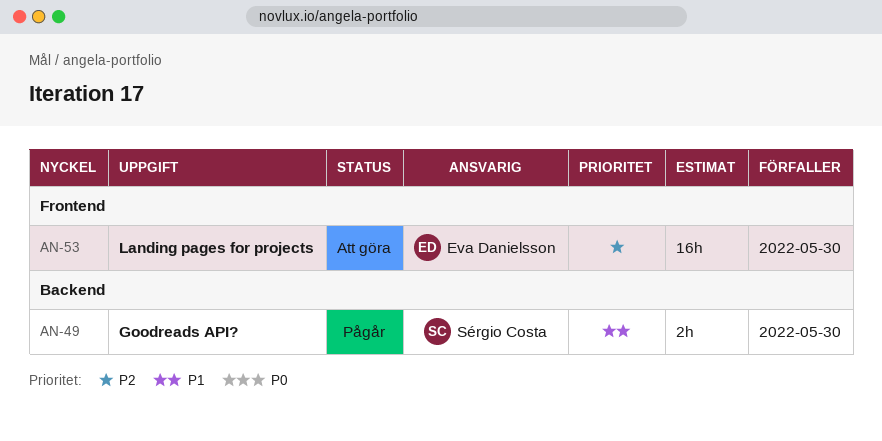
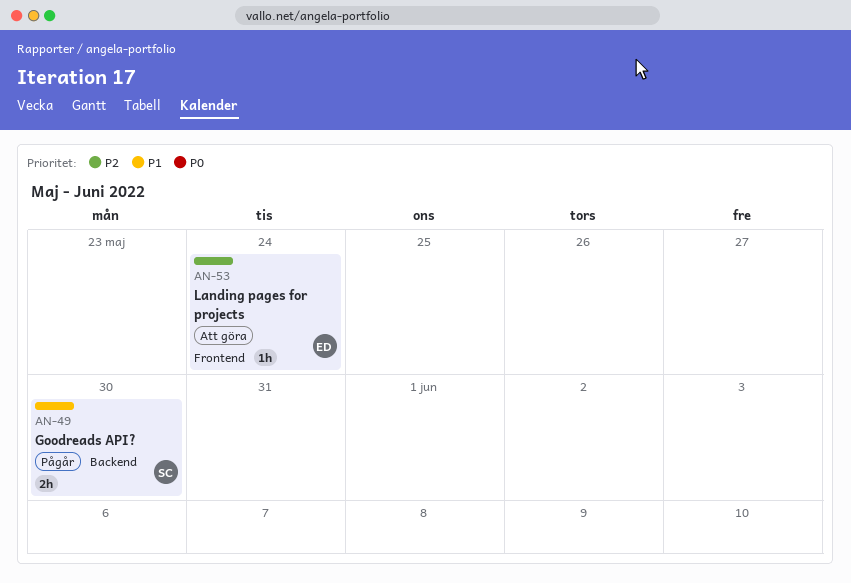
AN-53, estimate: 16h -> 1h
AN-53, due: May 30 -> May 24

